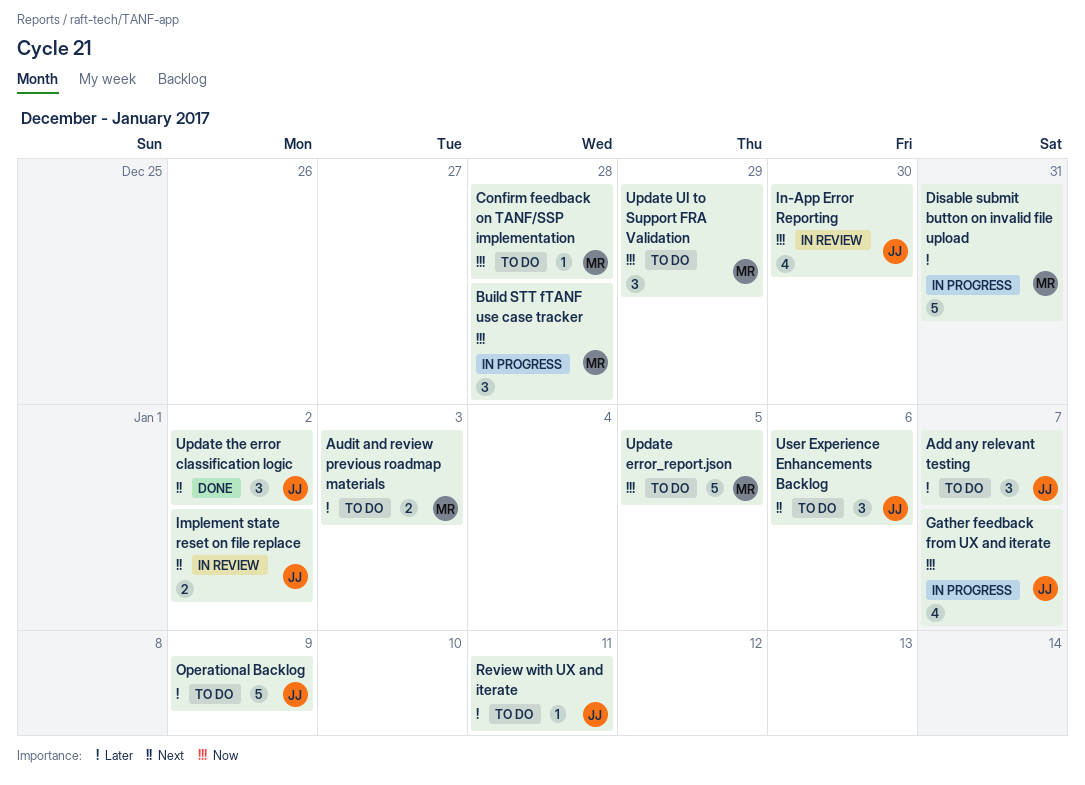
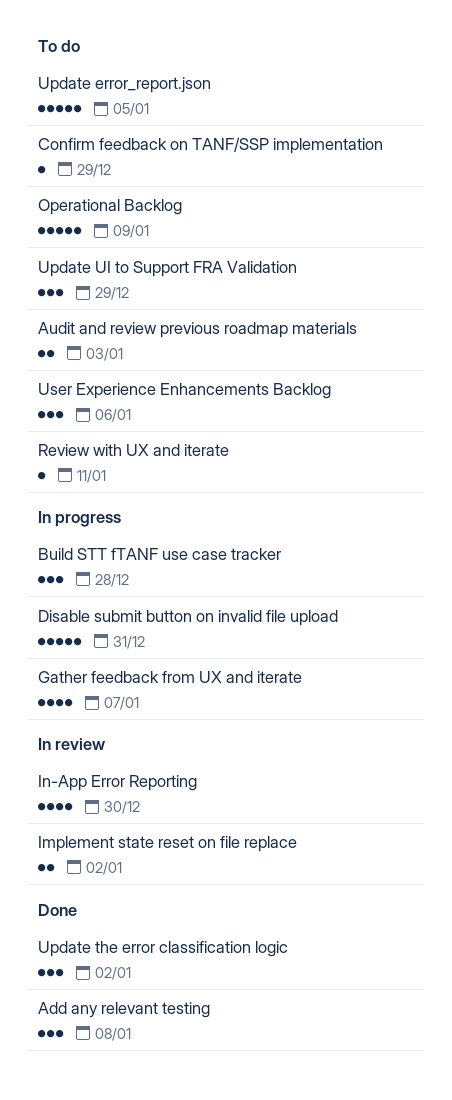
Add any relevant testing, status: To do -> Done
Add any relevant testing, due: Jan 7 -> Jan 8
Confirm feedback on TANF/SSP implementation, due: Dec 28 -> Dec 29

